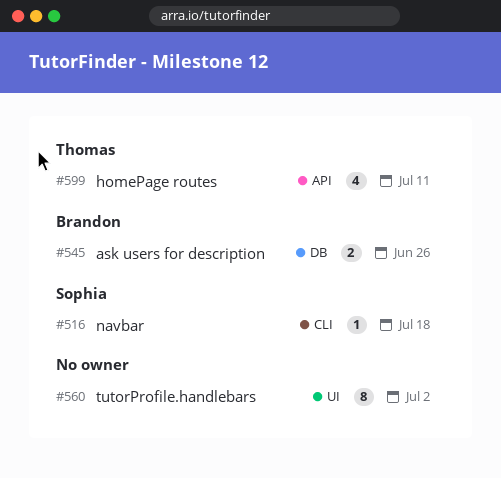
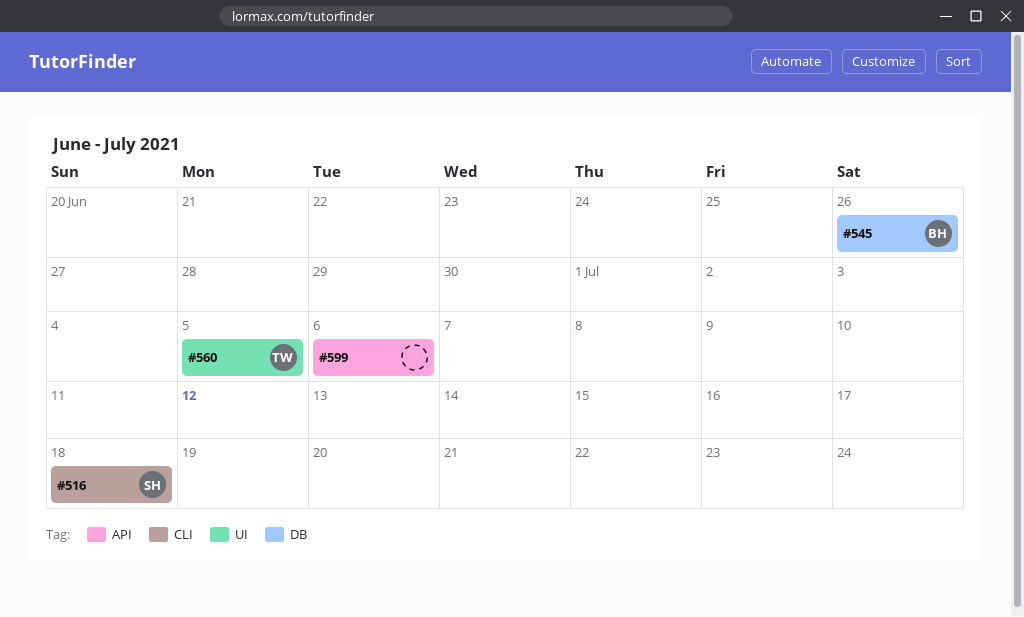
#560, owner: none -> Thomas
#560, due: Jul 2 -> Jul 5
#599, owner: Thomas -> none
#599, due: Jul 11 -> Jul 6

